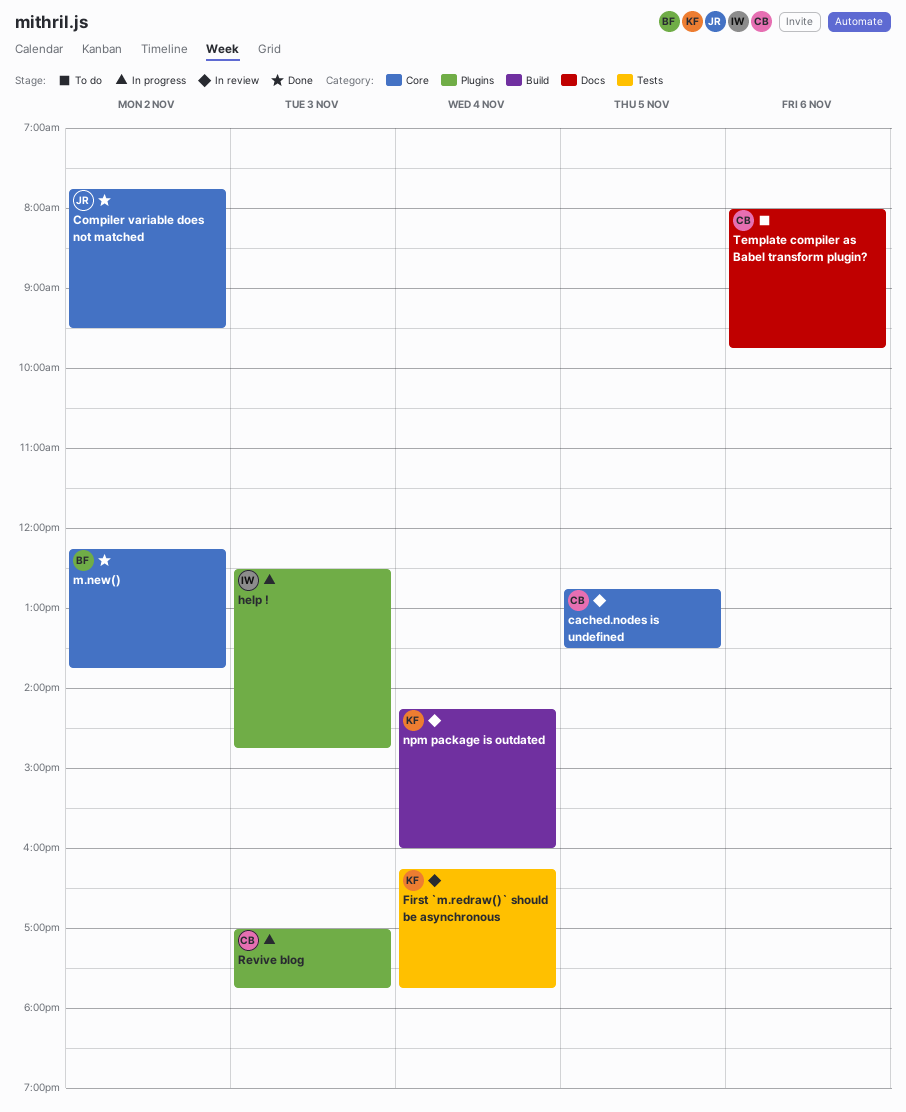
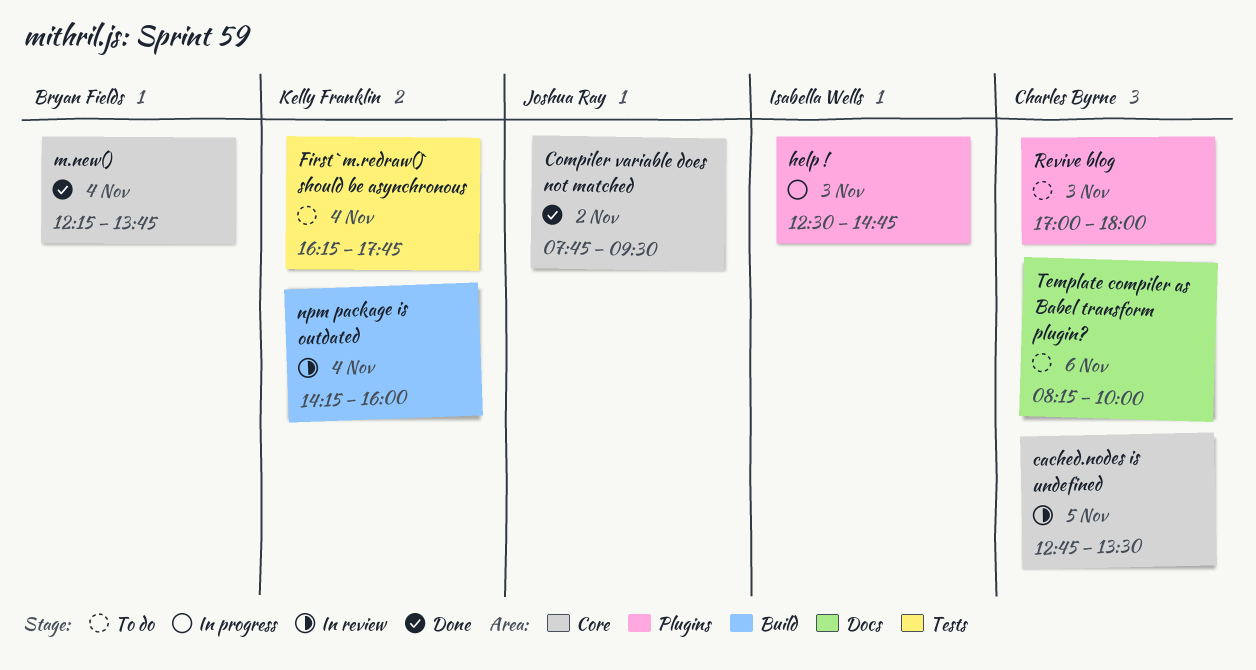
First `m.redraw()` should be asynchronous, status: In review -> To do
m.new(), day: Nov 2 -> Nov 4
Revive blog, status: In progress -> To do
Revive blog, ends: 17:45 -> 18:00
Template compiler as Babel transform plugin?, begins: 08:00 -> 08:15
Template compiler as Babel transform plugin?, ends: 09:45 -> 10:00

